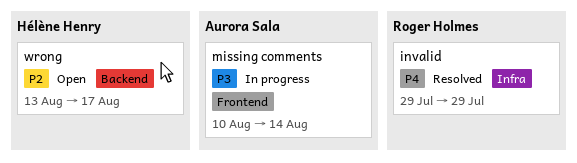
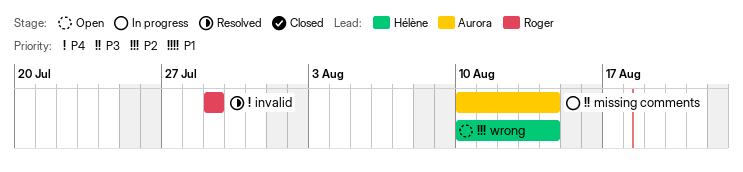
wrong, start: Aug 13 -> Aug 10
wrong, due: Aug 17 -> Aug 14

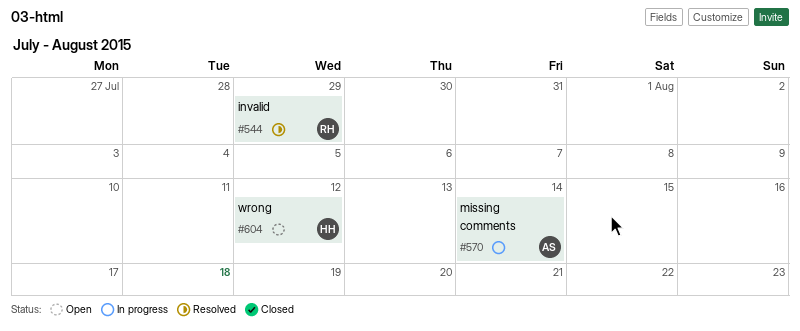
wrong, due: Aug 14 -> Aug 12

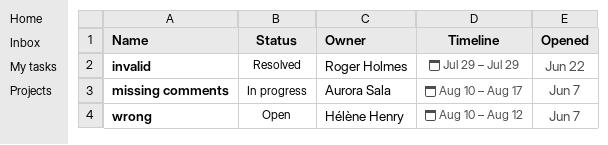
missing comments, due: Aug 14 -> Aug 17

